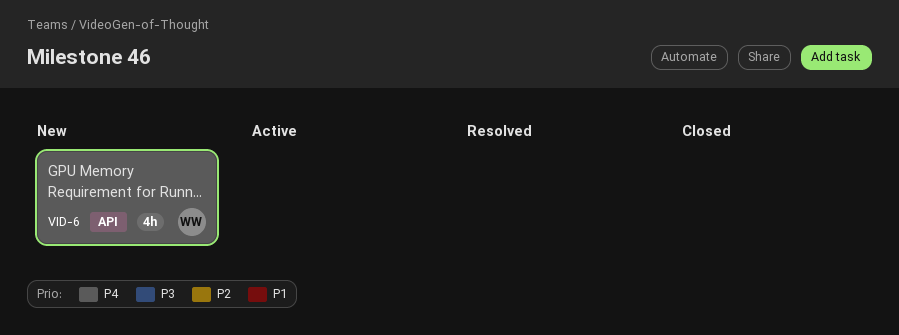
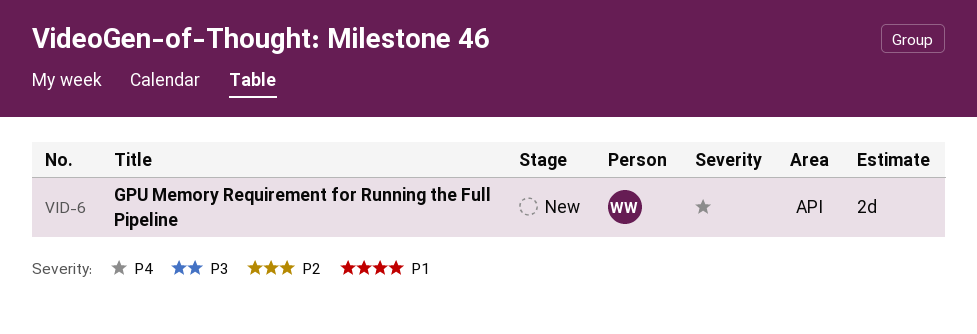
VID-6, estimate: 4h -> 2d

